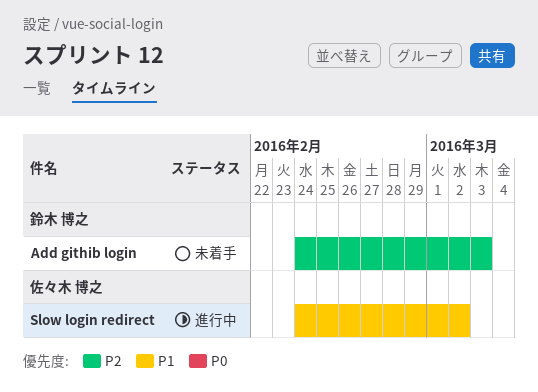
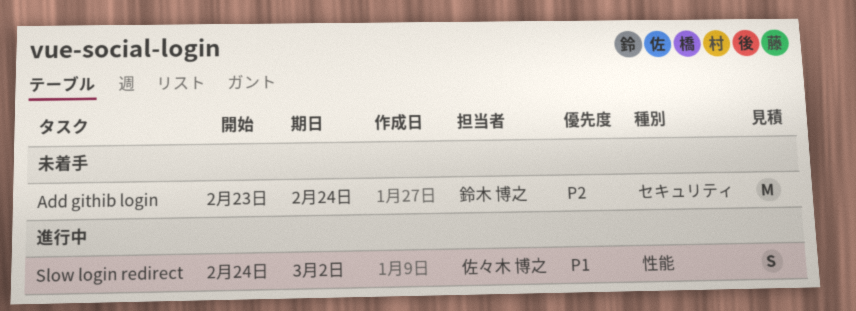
Add githib login, start: Feb 24 -> Feb 23
Add githib login, due: Mar 3 -> Feb 24

